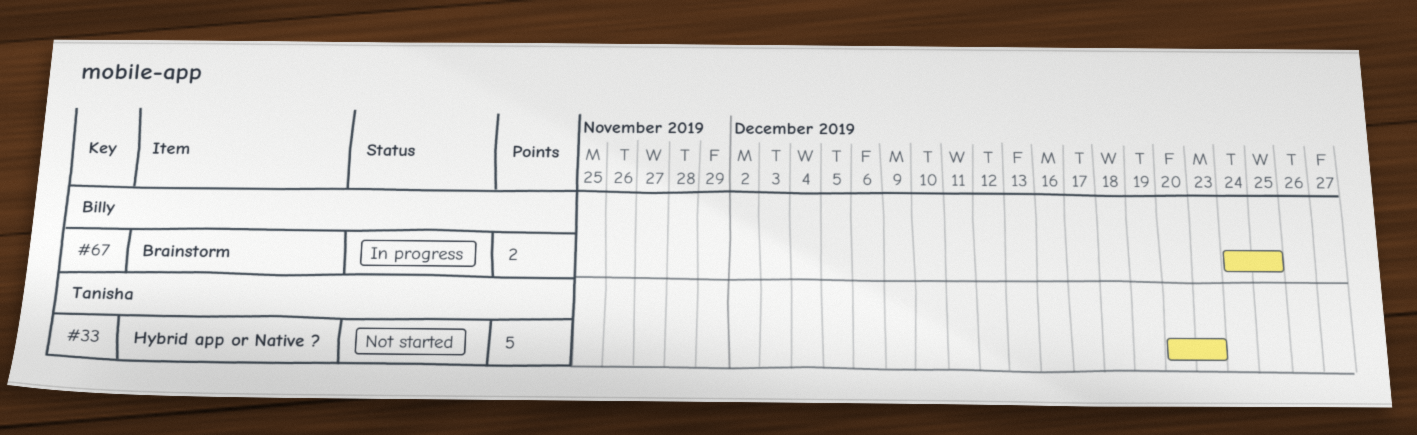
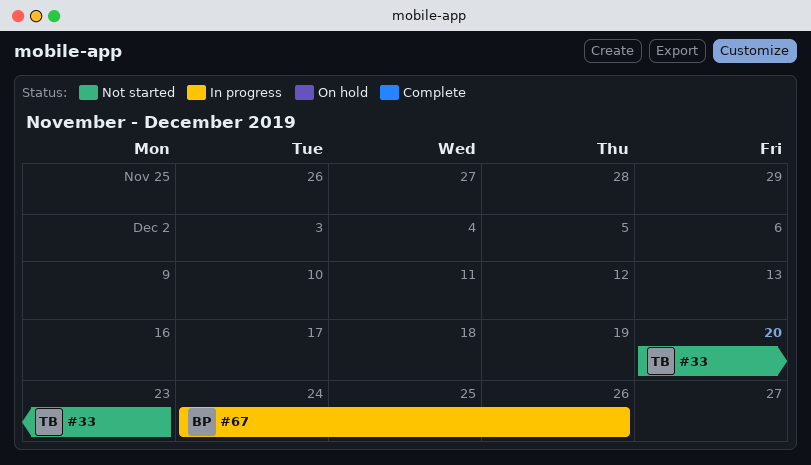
#67, due: Dec 25 -> Dec 26

